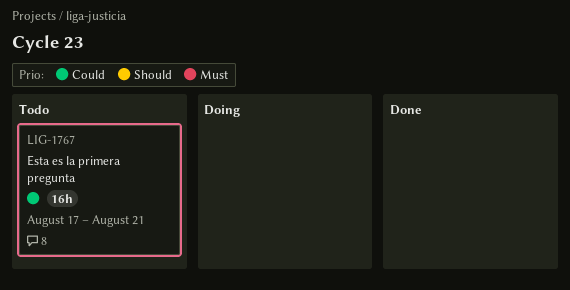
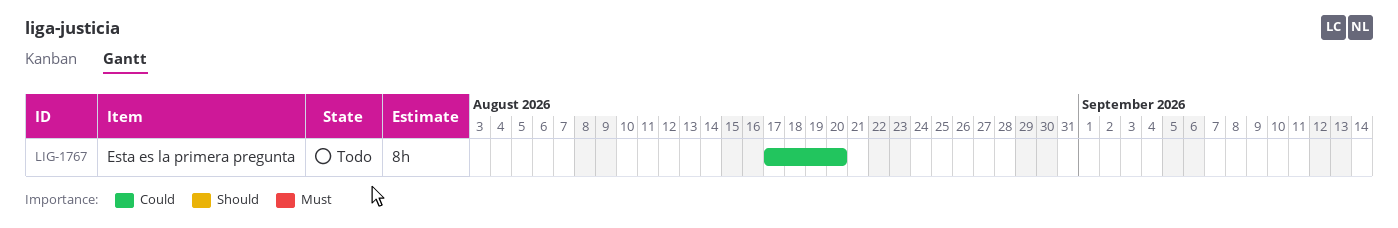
LIG-1767, estimate: 16h -> 8h
LIG-1767, due: Aug 21 -> Aug 20

